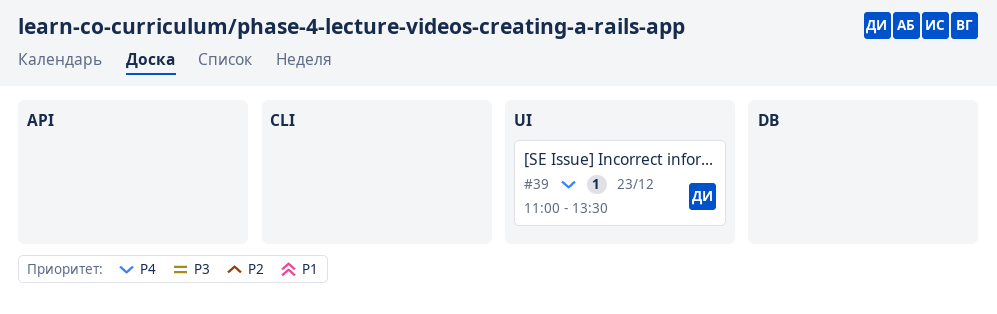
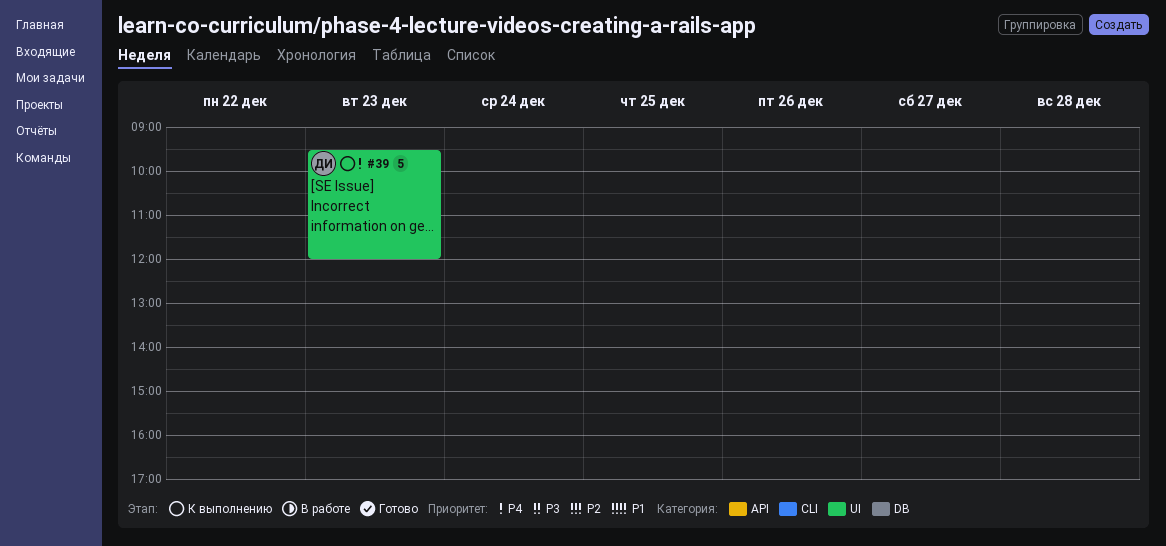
#39, estimate: 1 -> 5
#39, begins: 11:00 -> 09:30
#39, ends: 13:30 -> 12:00

